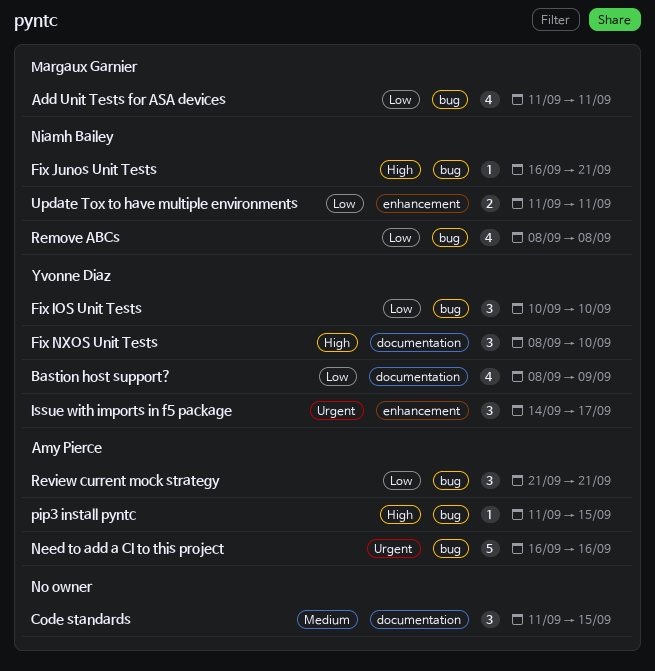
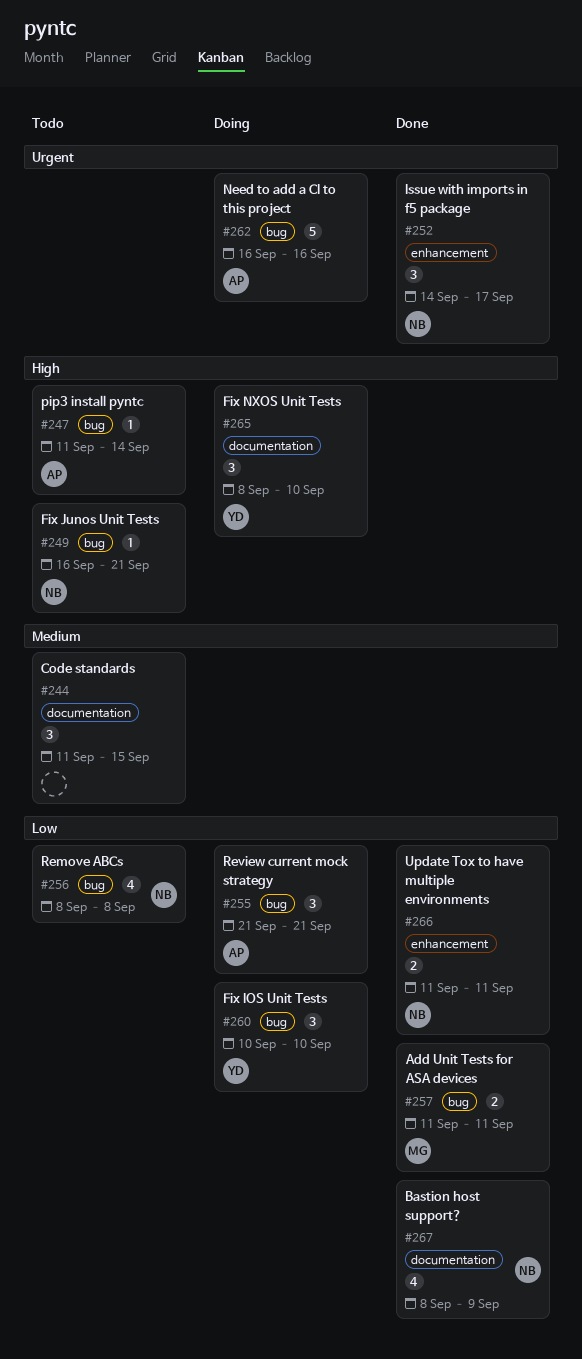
Add Unit Tests for ASA devices, estimate: 4 -> 2
Bastion host support?, owner: Yvonne Diaz -> Niamh Bailey
Issue with imports in f5 package, owner: Yvonne Diaz -> Niamh Bailey
pip3 install pyntc, due: Sep 15 -> Sep 14

